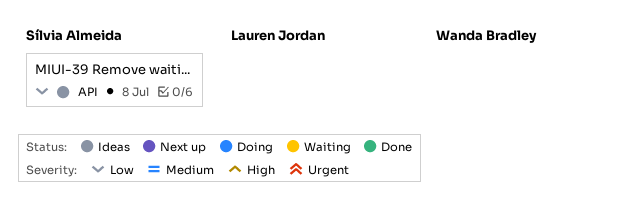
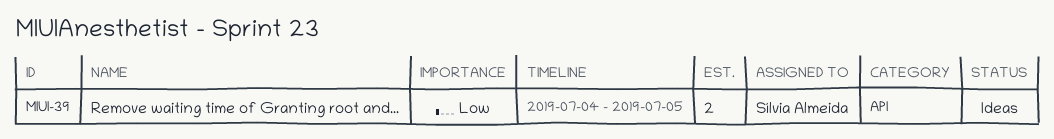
MIUI-39, estimate: 1 -> 2
MIUI-39, due: Jul 8 -> Jul 5

